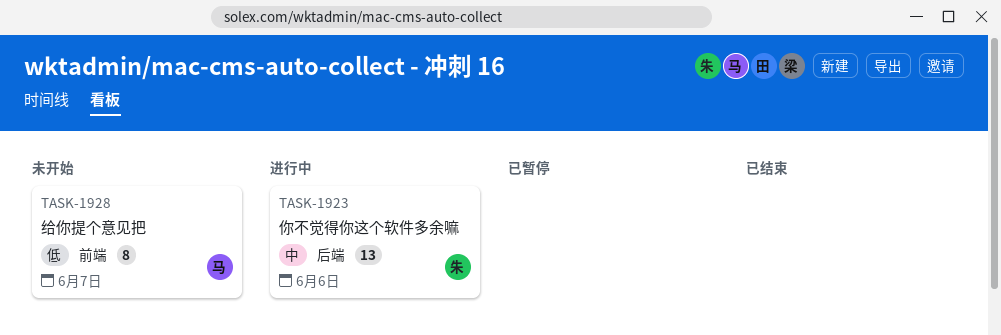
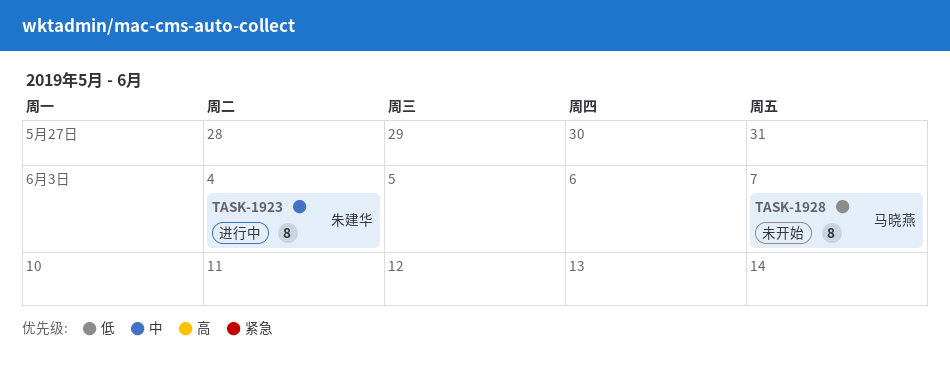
TASK-1923, estimate: 13 -> 8
TASK-1923, due: Jun 6 -> Jun 4

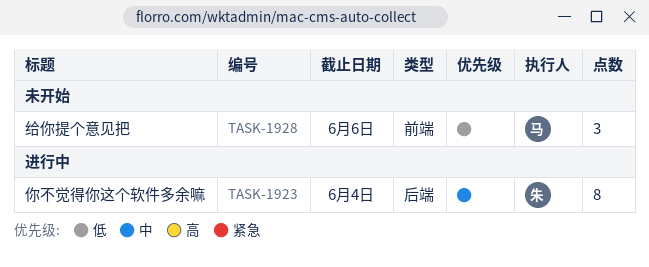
TASK-1928, estimate: 8 -> 3
TASK-1928, due: Jun 7 -> Jun 6

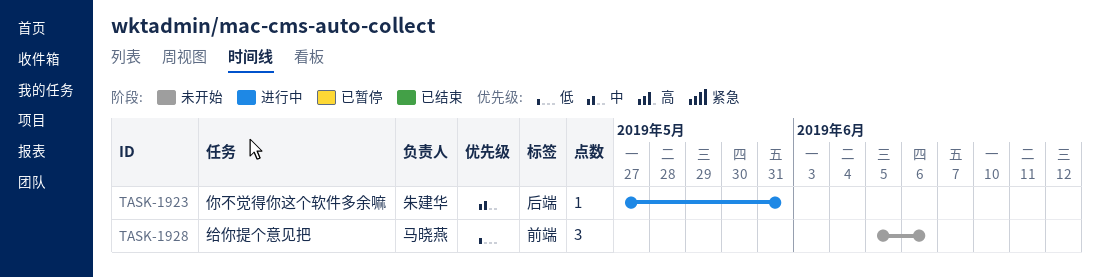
TASK-1923, estimate: 8 -> 1
TASK-1923, due: Jun 4 -> May 31

